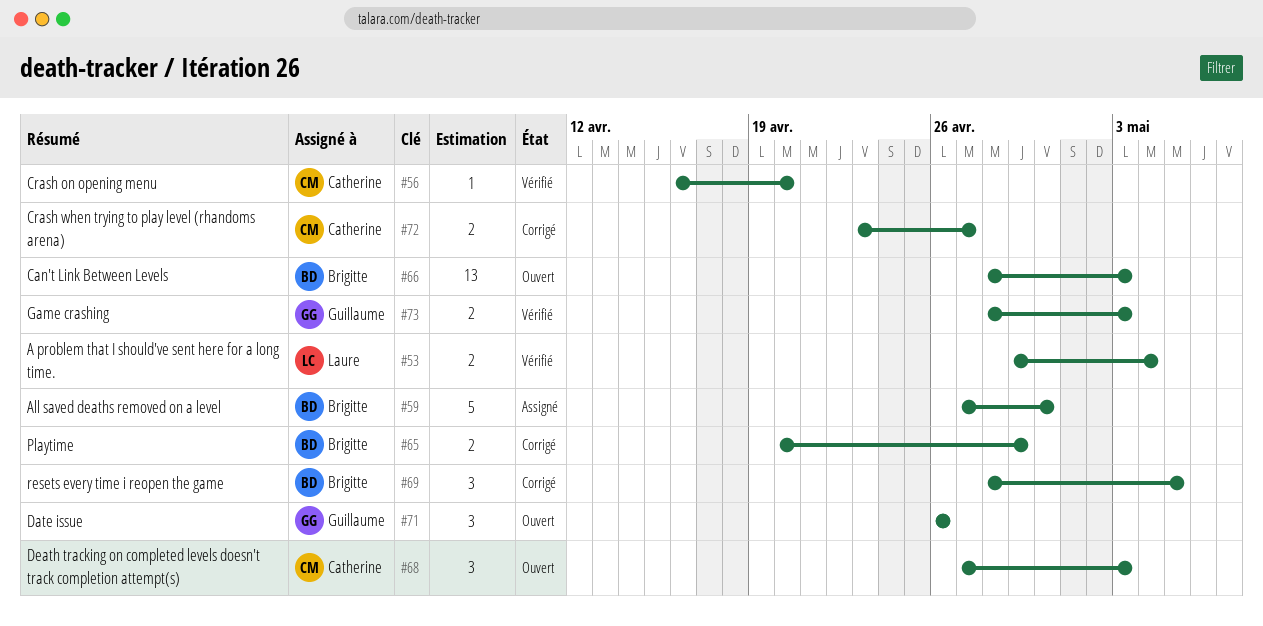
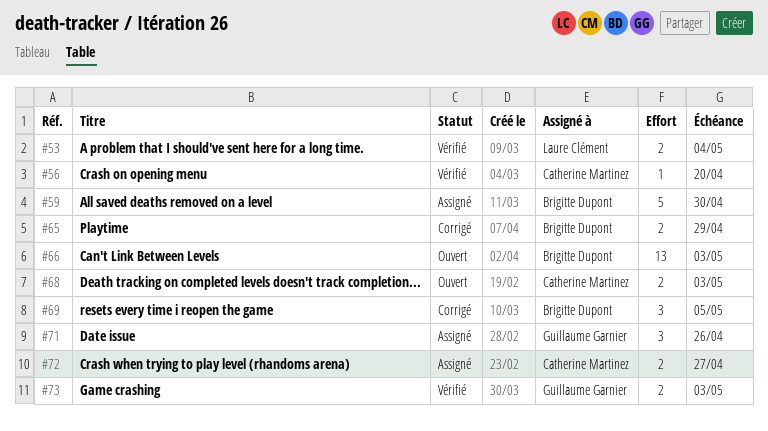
#68, estimate: 3 -> 2
#71, status: Ouvert -> Assigné
#72, status: Corrigé -> Assigné

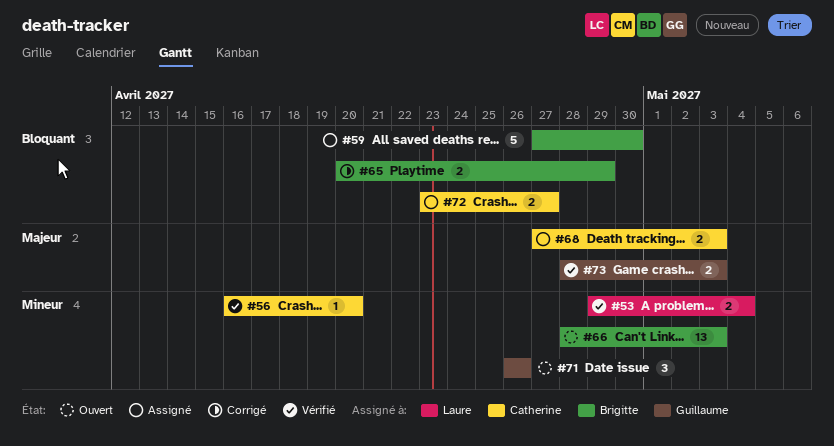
#68, status: Ouvert -> Assigné
#69: present -> none
#71, status: Assigné -> Ouvert

